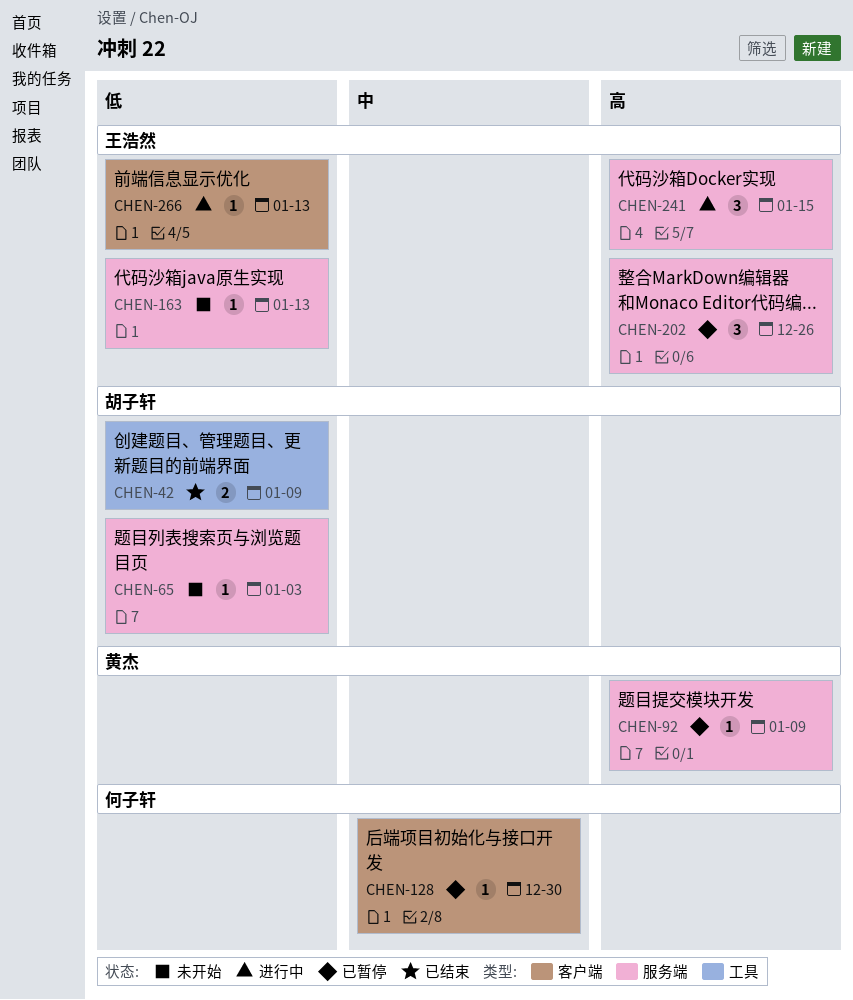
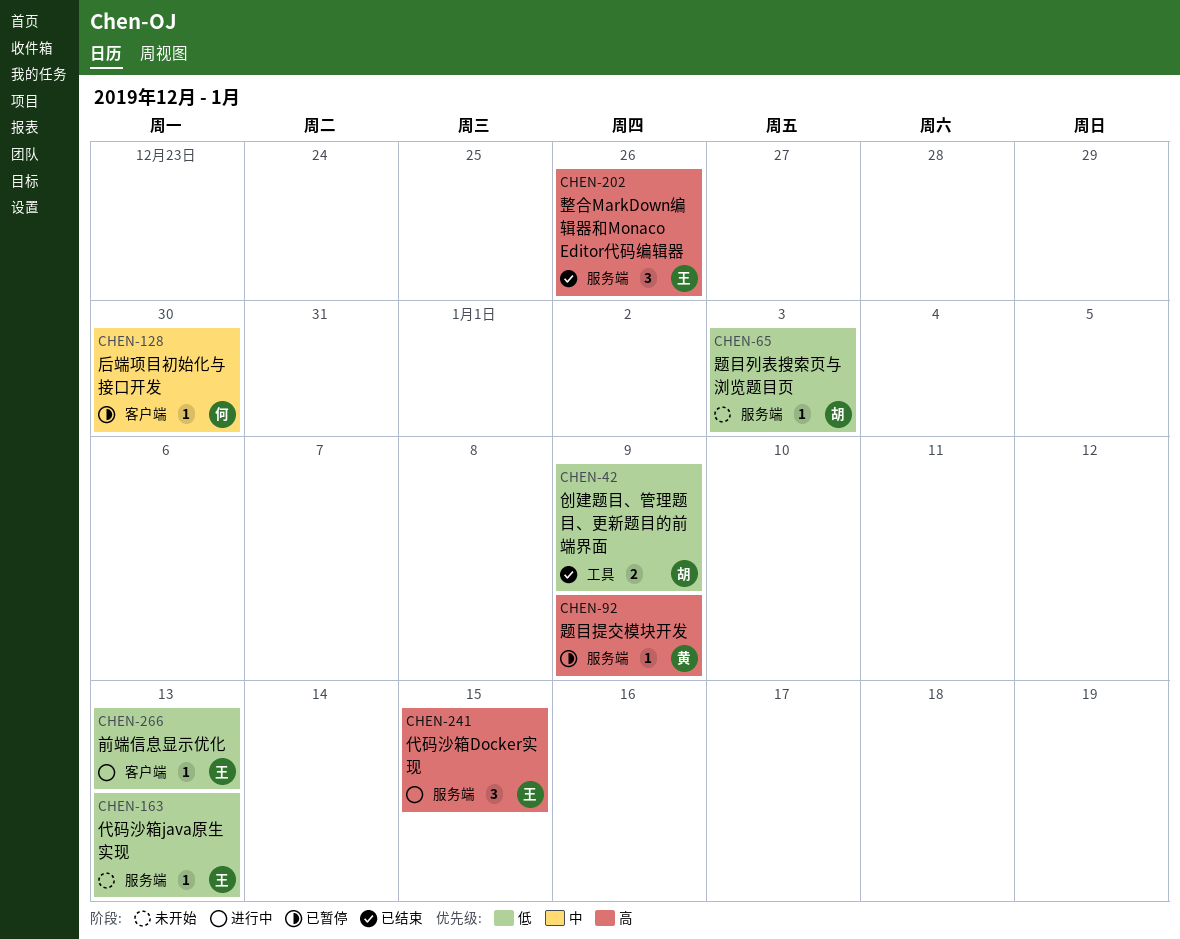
CHEN-202, status: 已暂停 -> 已结束

